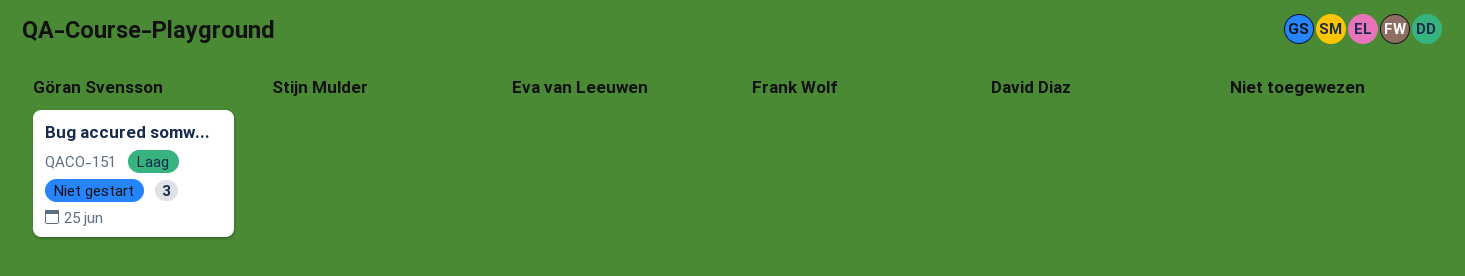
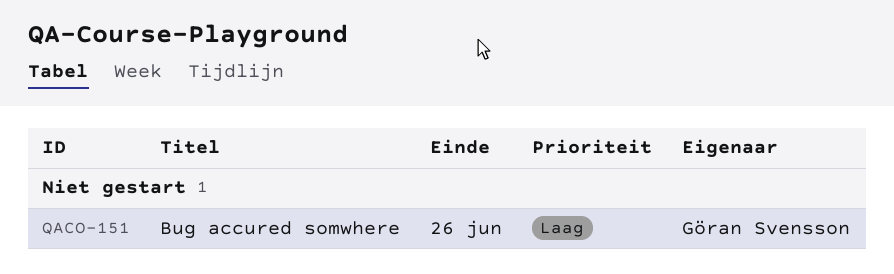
QACO-151, due: Jun 25 -> Jun 26

